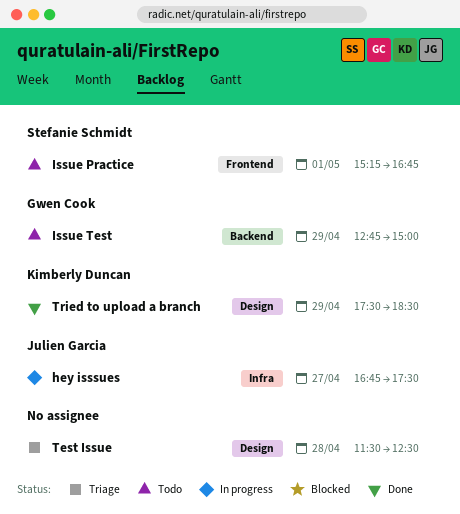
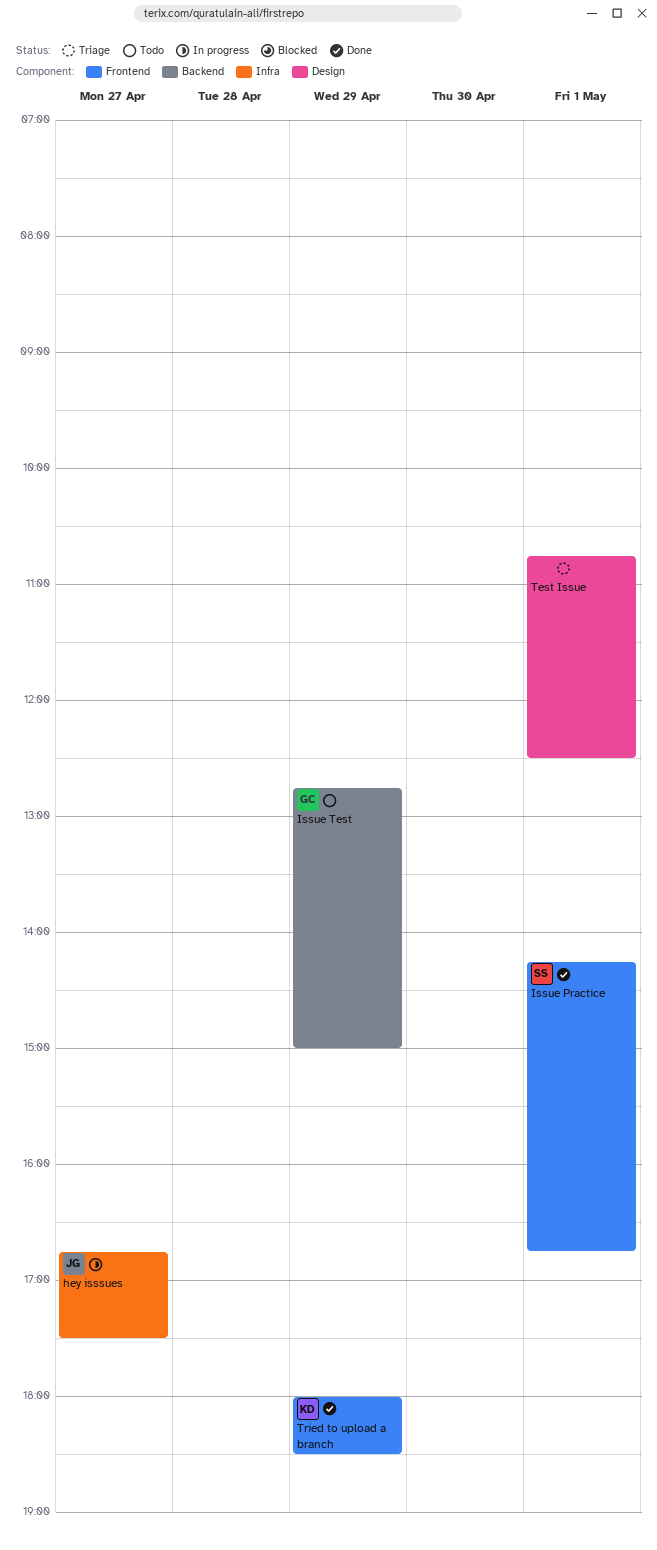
Issue Practice, status: Todo -> Done
Issue Practice, begins: 15:15 -> 14:15
Test Issue, day: Apr 28 -> May 1
Test Issue, begins: 11:30 -> 10:45
Tried to upload a branch, label: Design -> Frontend
Tried to upload a branch, begins: 17:30 -> 18:00

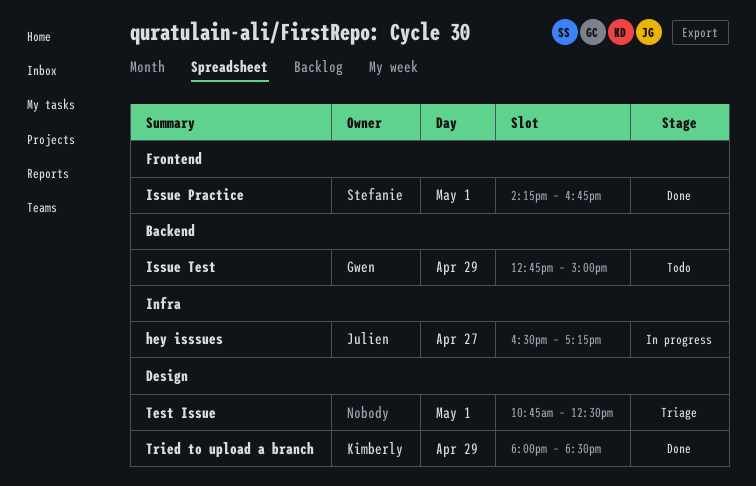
hey isssues, begins: 16:45 -> 16:30
hey isssues, ends: 17:30 -> 17:15
Tried to upload a branch, label: Frontend -> Design

